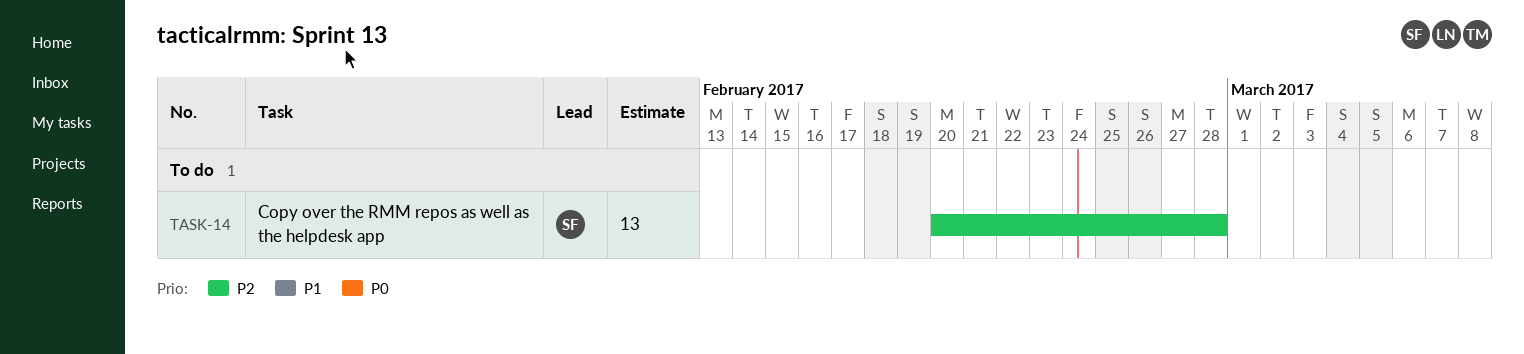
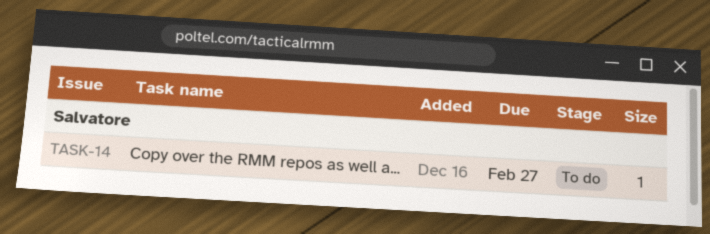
TASK-14, estimate: 13 -> 1
TASK-14, due: Feb 28 -> Feb 27

